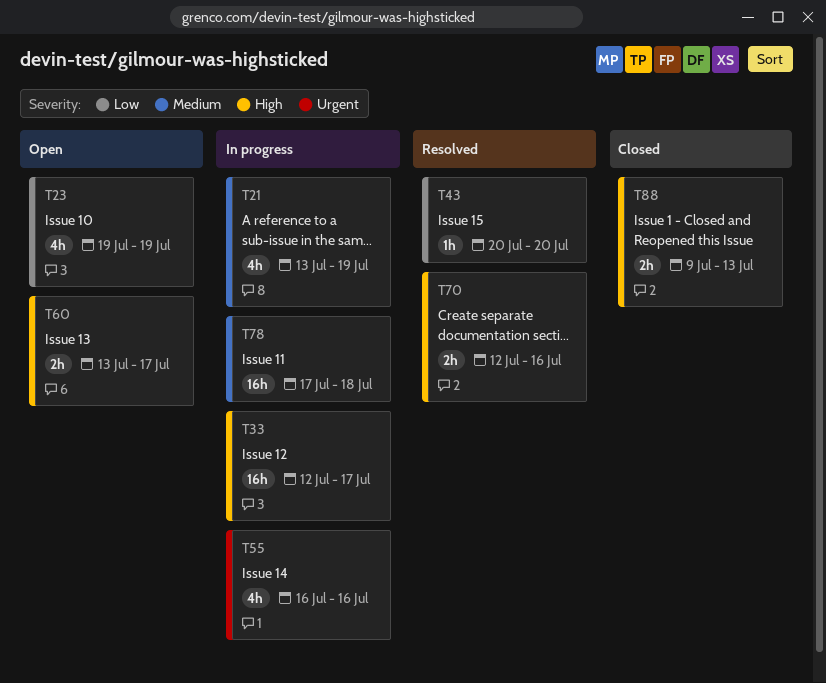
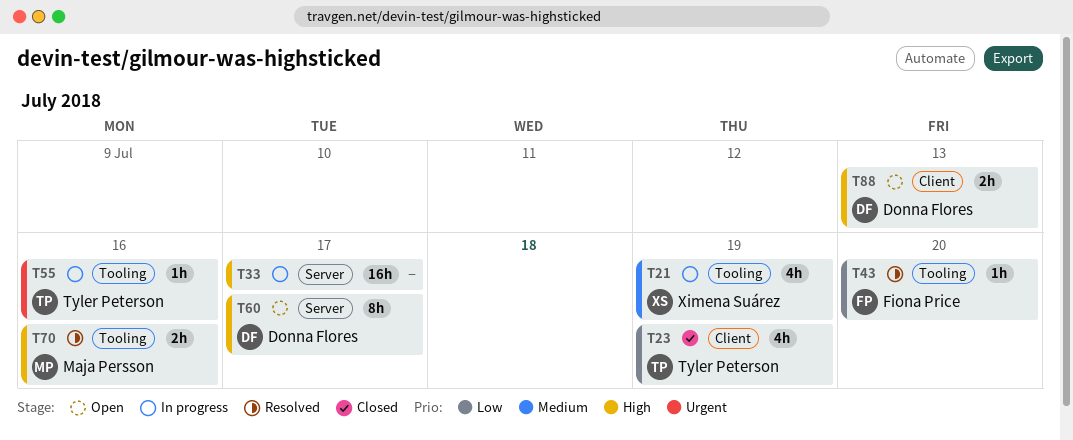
T23, status: Open -> Closed
T55, estimate: 4h -> 1h
T60, estimate: 2h -> 8h
T78: present -> none
T88, status: Closed -> Open

